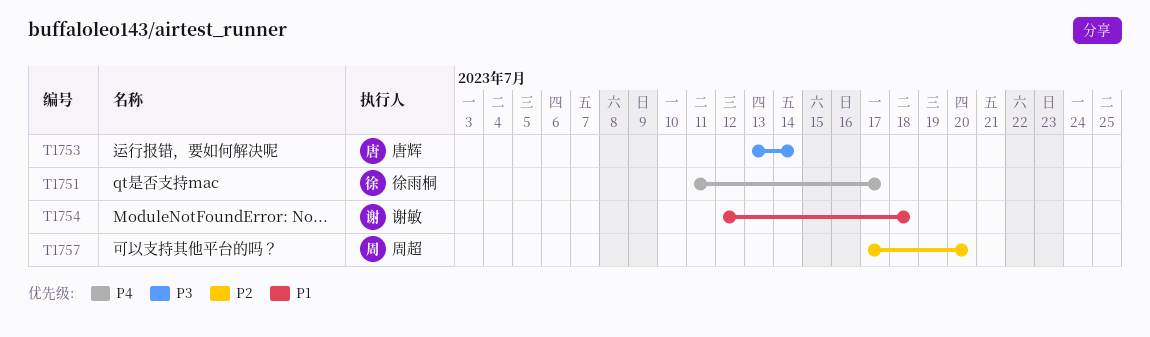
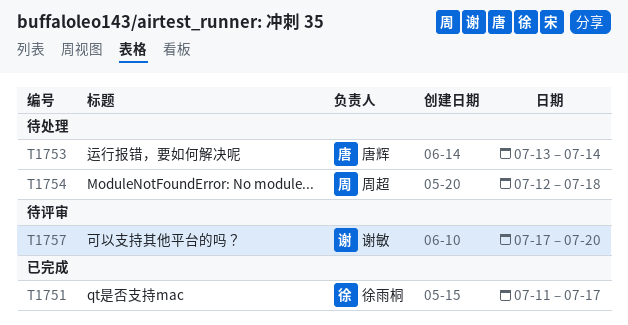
T1754, owner: 谢敏 -> 周超
T1757, owner: 周超 -> 谢敏

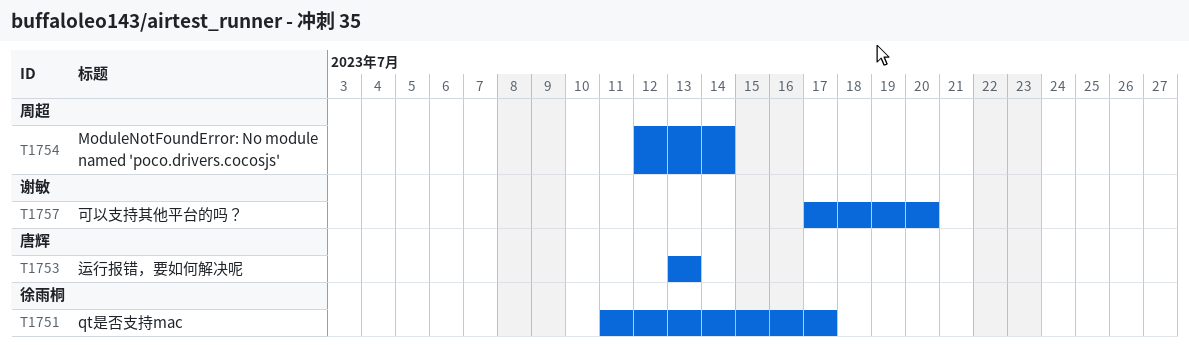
T1753, due: Jul 14 -> Jul 13
T1754, due: Jul 18 -> Jul 14

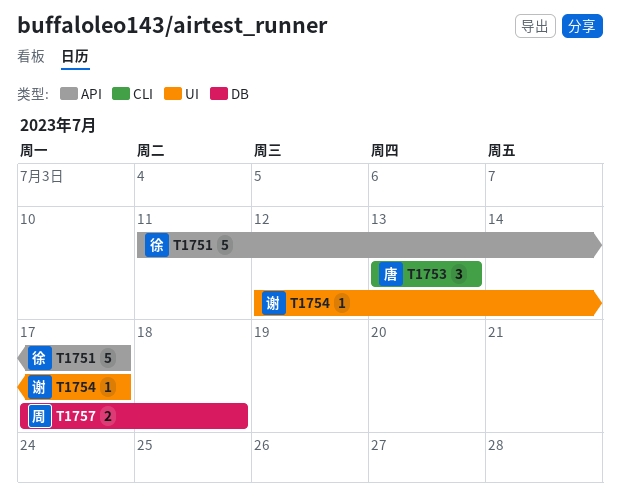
T1754, owner: 周超 -> 谢敏
T1754, due: Jul 14 -> Jul 17
T1757, owner: 谢敏 -> 周超
T1757, due: Jul 20 -> Jul 18

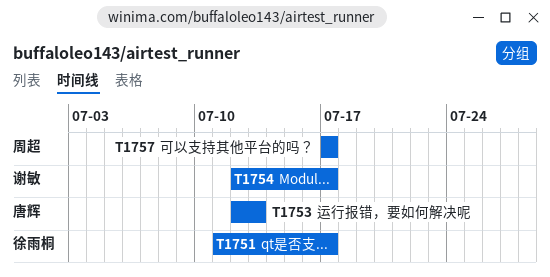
T1753, start: Jul 13 -> Jul 12
T1757, due: Jul 18 -> Jul 17

